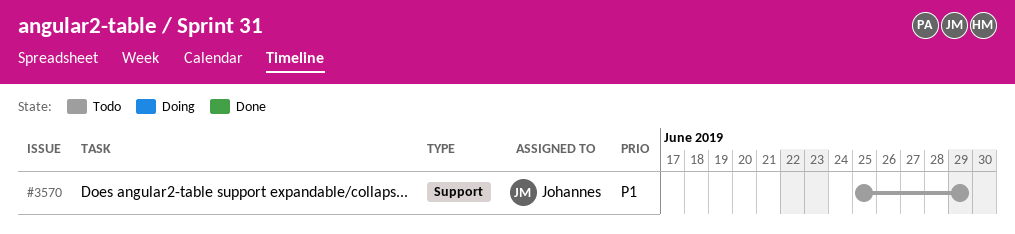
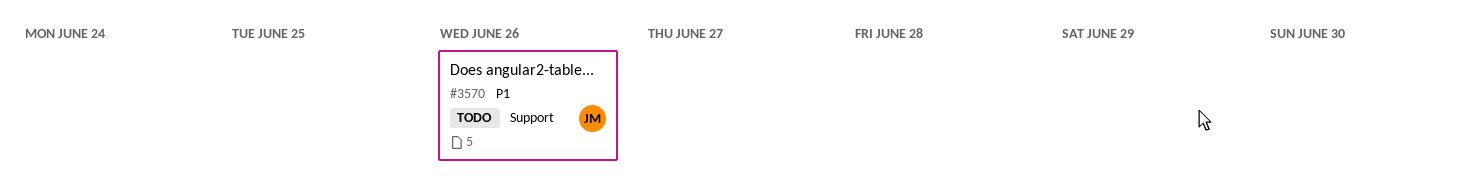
#3570, due: Jun 29 -> Jun 26

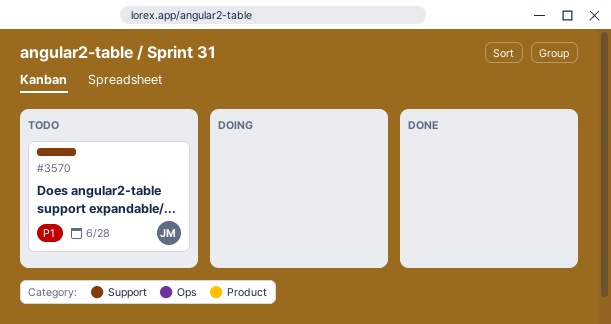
#3570, due: Jun 26 -> Jun 28

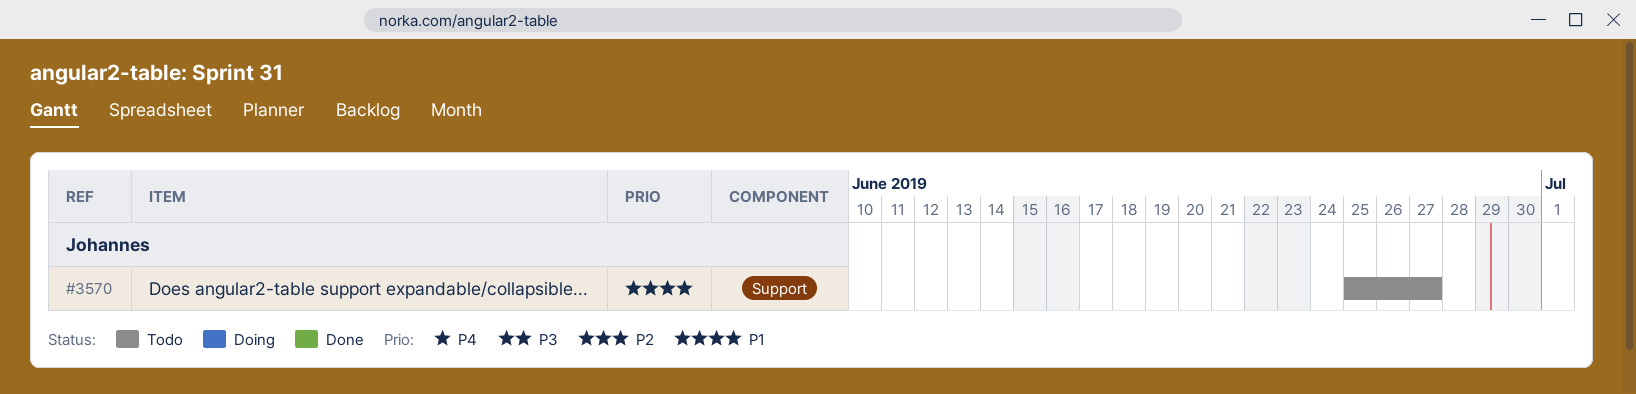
#3570, due: Jun 28 -> Jun 27

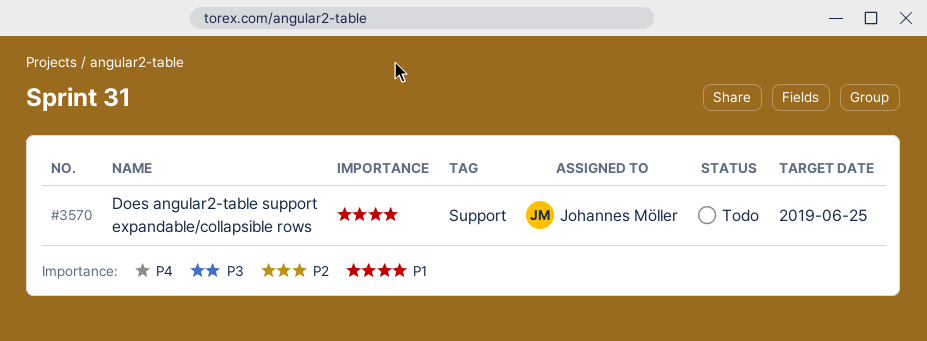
#3570, due: Jun 27 -> Jun 25

